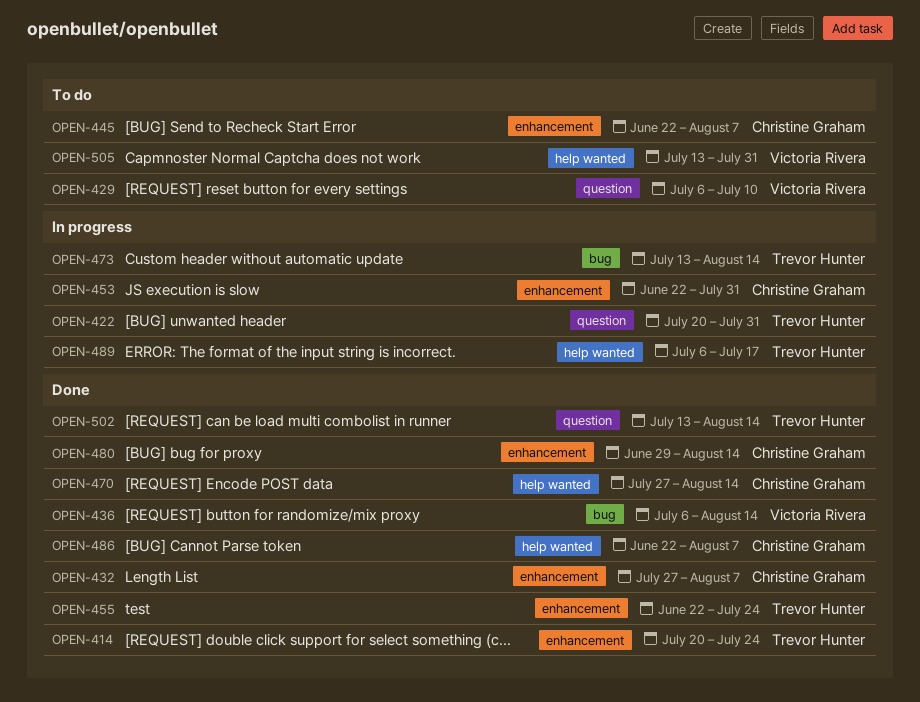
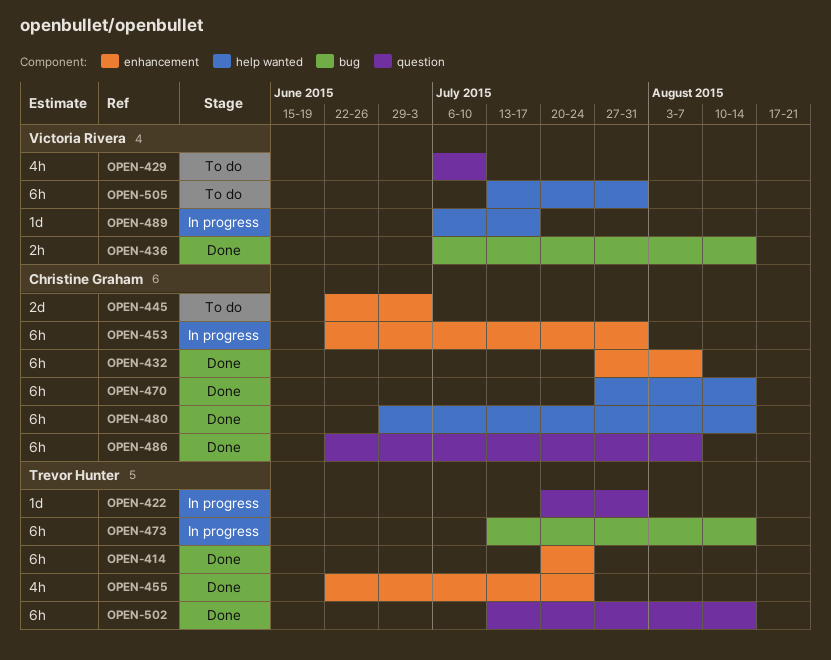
OPEN-445, due: Aug 7 -> Jul 3
OPEN-480, label: enhancement -> help wanted
OPEN-486, label: help wanted -> question
OPEN-489, owner: Trevor Hunter -> Victoria Rivera

